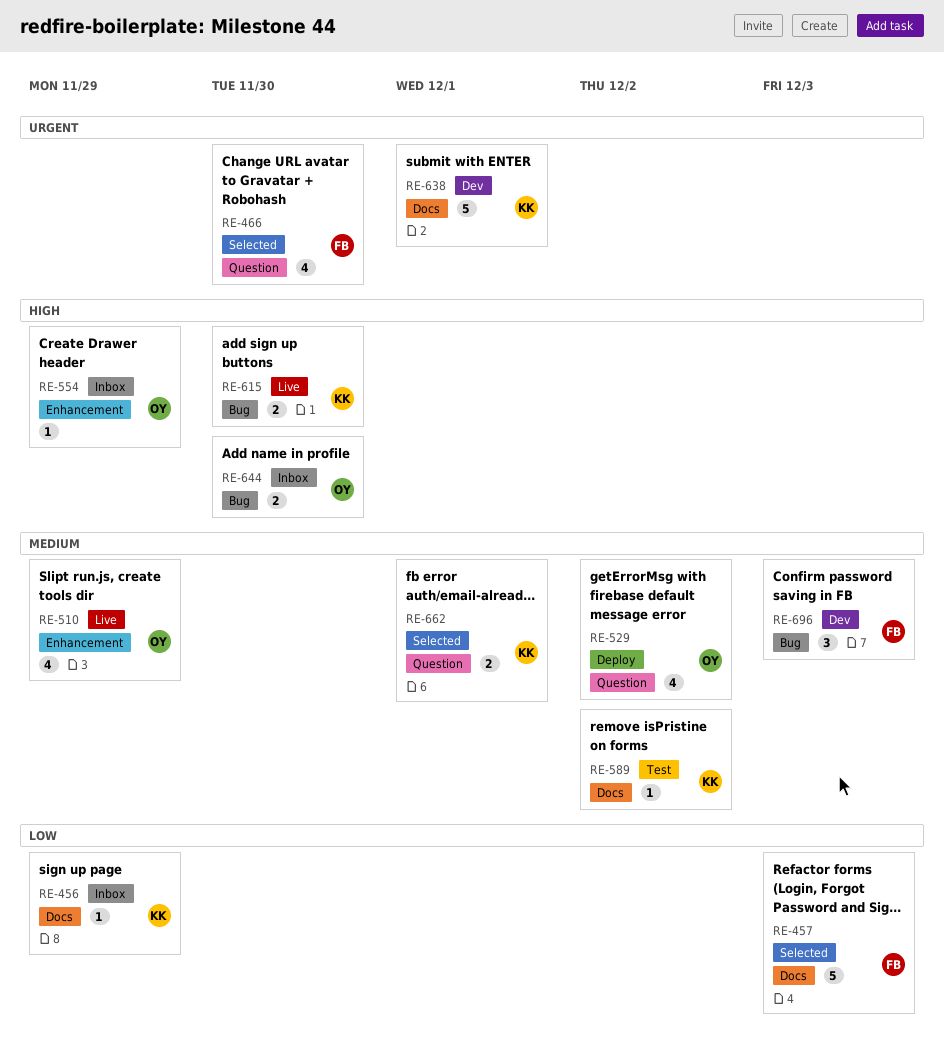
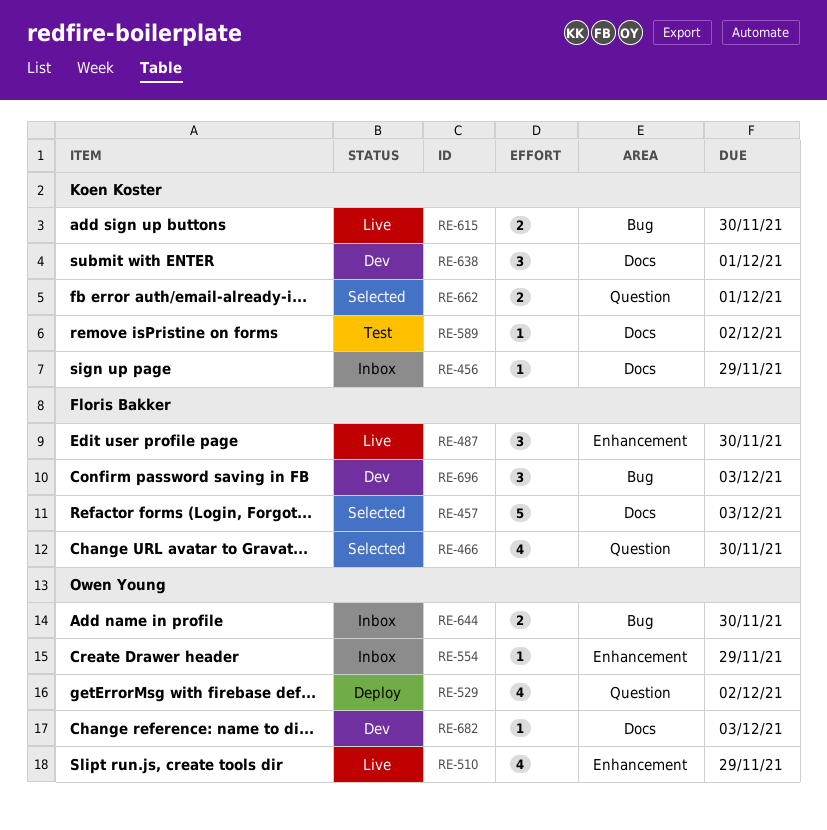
RE-487: none -> present
RE-638, estimate: 5 -> 3
RE-682: none -> present

